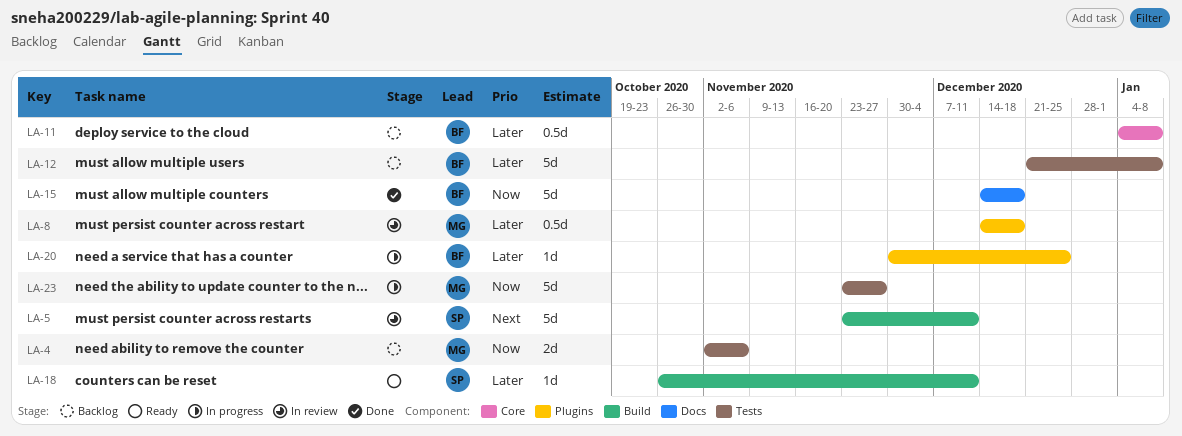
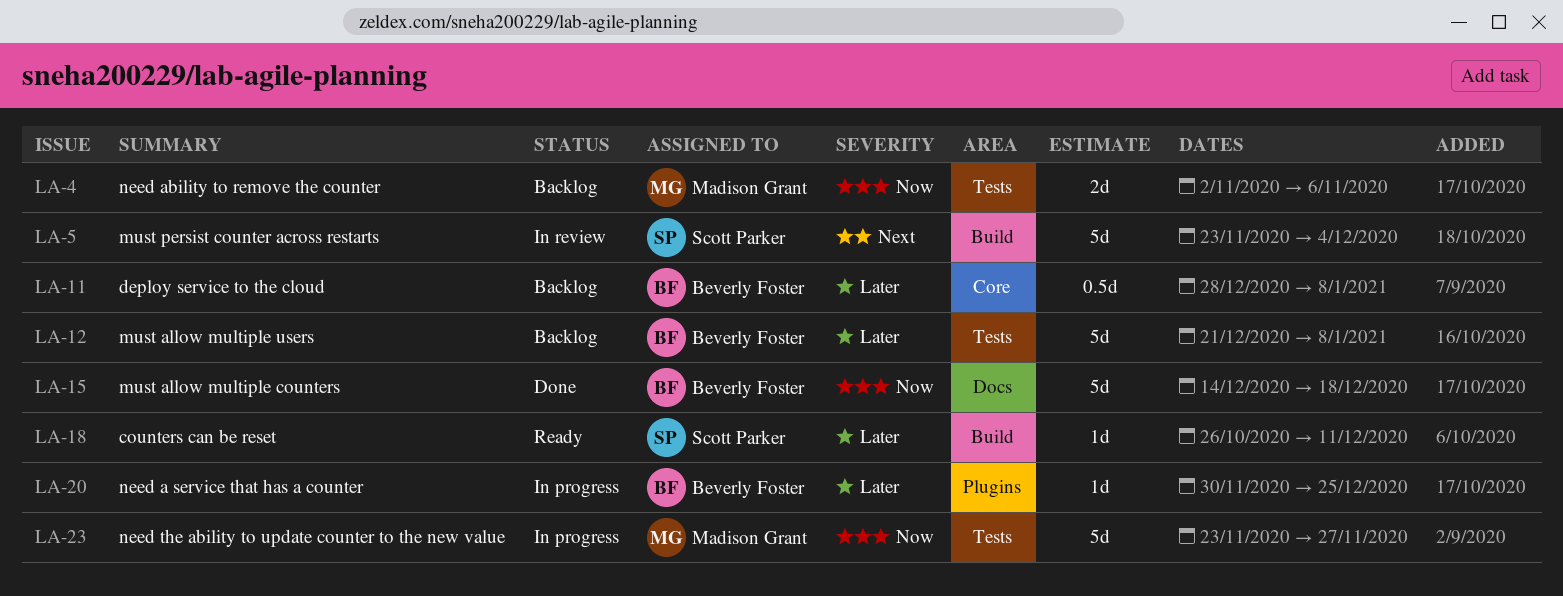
LA-5, due: Dec 11 -> Dec 4
LA-8: present -> none
LA-11, start: Jan 4 -> Dec 28

